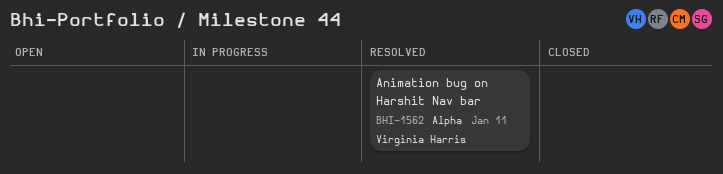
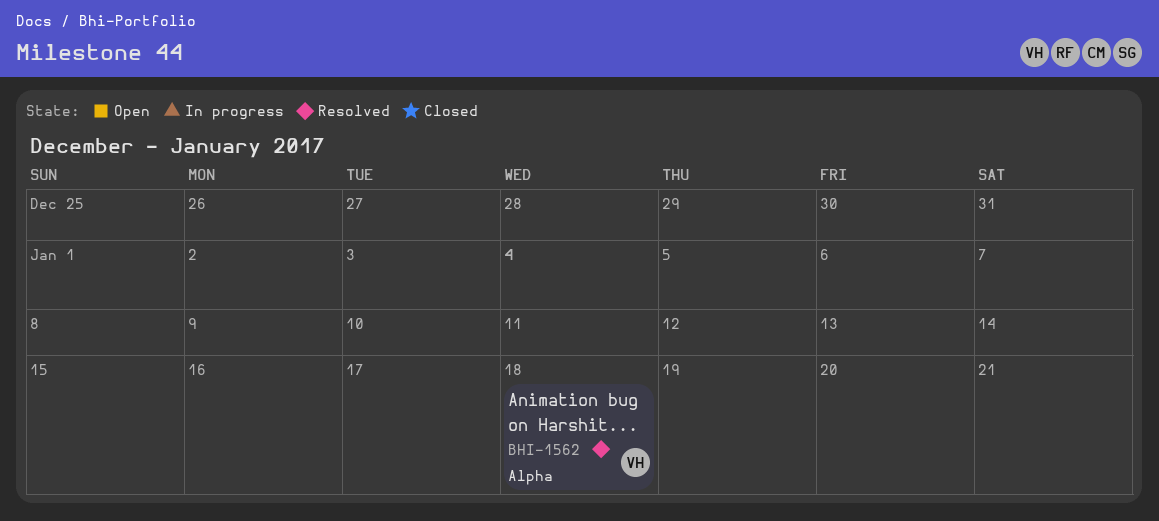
BHI-1562, due: Jan 11 -> Jan 18

